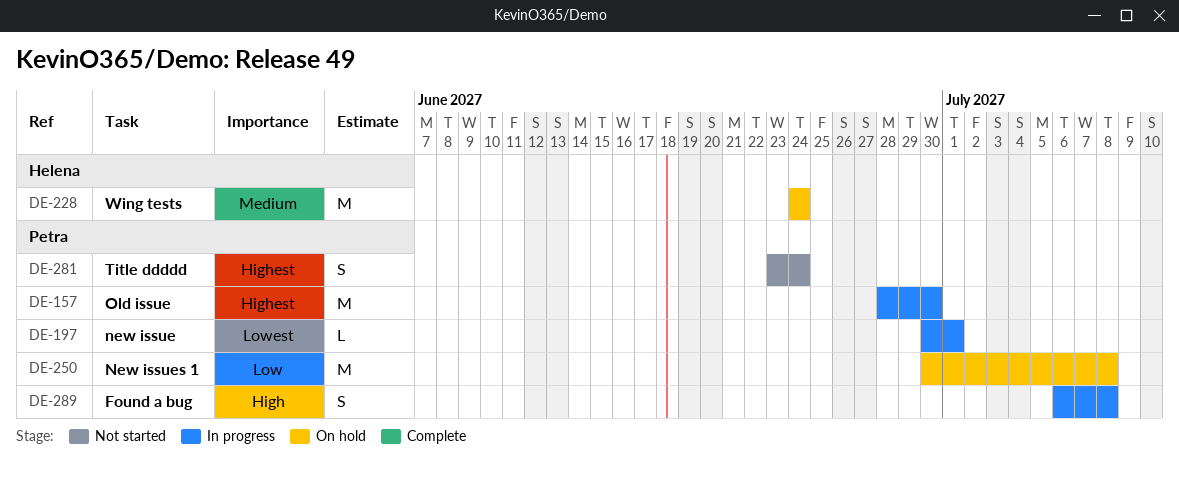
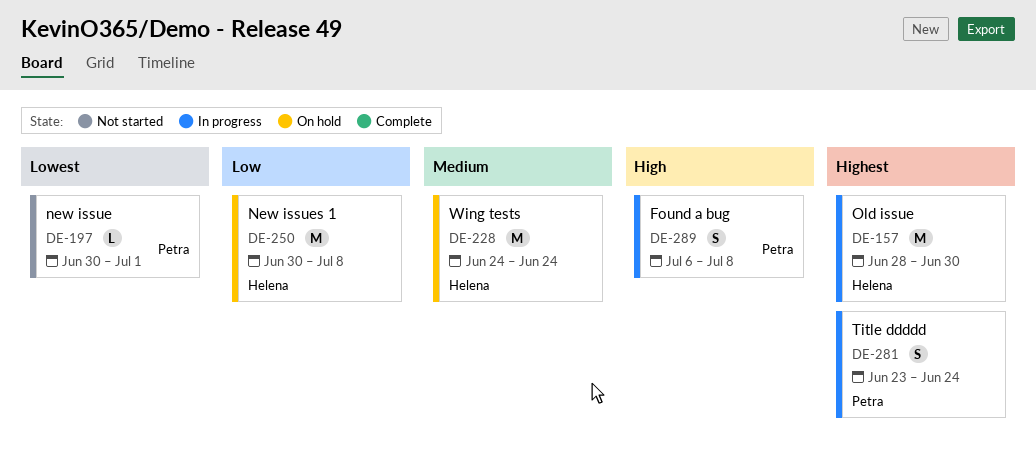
DE-157, owner: Petra -> Helena
DE-197, status: In progress -> Not started
DE-250, owner: Petra -> Helena
DE-281, status: Not started -> In progress

